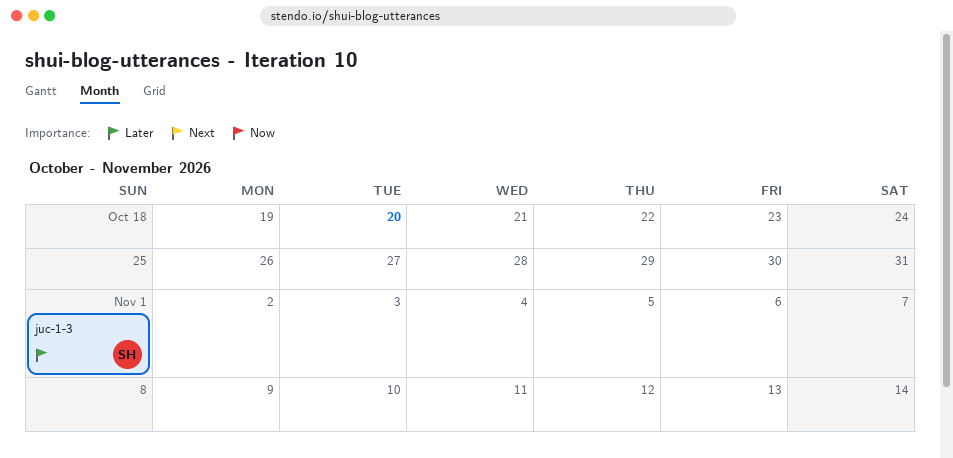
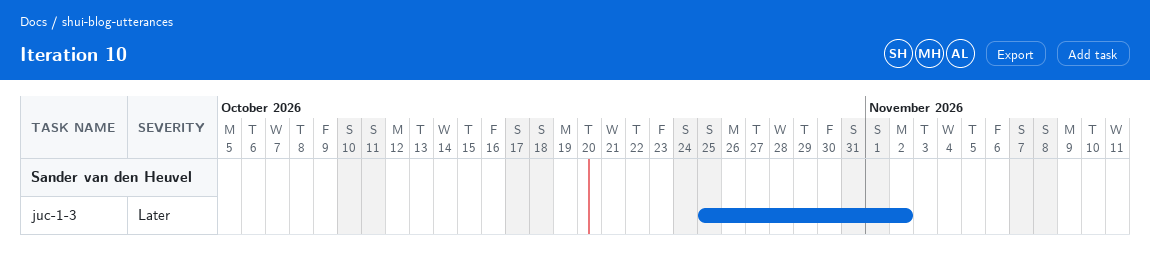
juc-1-3, due: Nov 1 -> Nov 2

